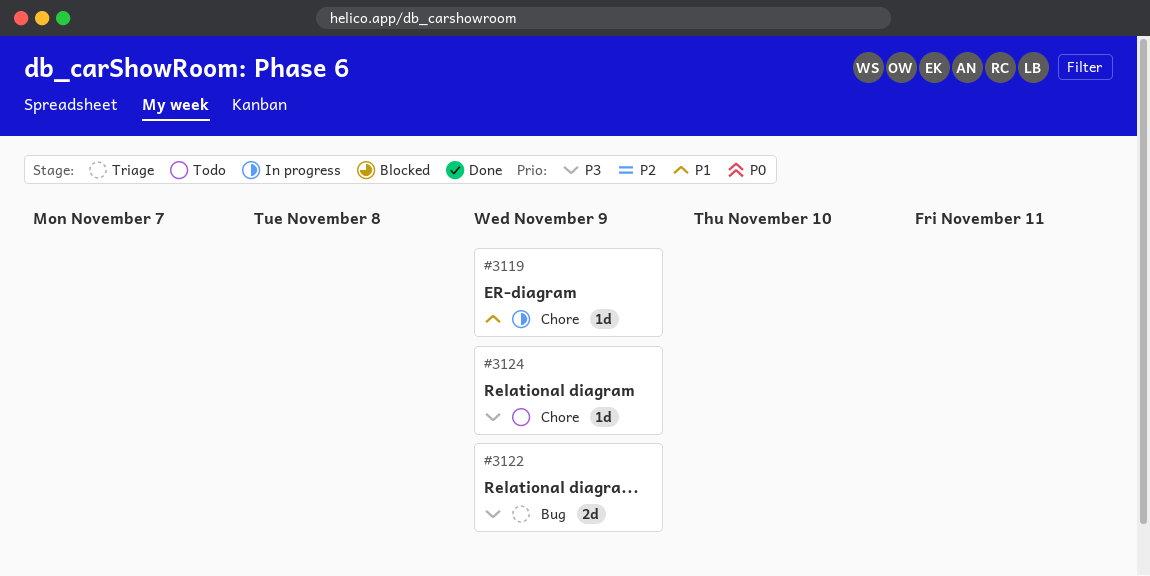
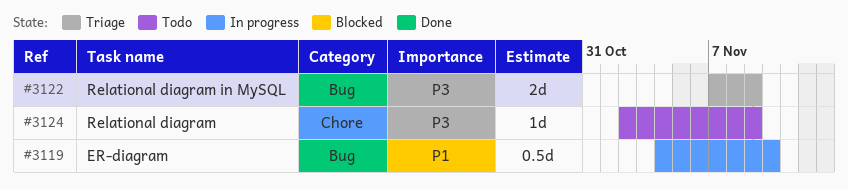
#3119, label: Chore -> Bug
#3119, estimate: 1d -> 0.5d
#3119, due: Nov 9 -> Nov 10

